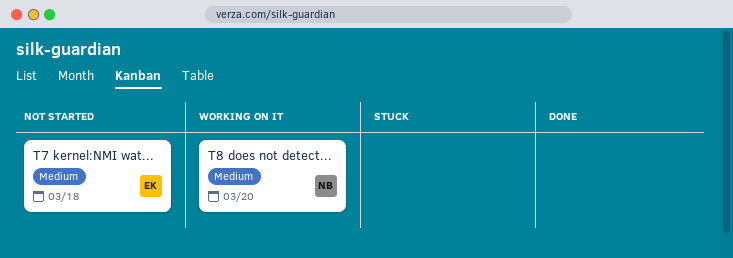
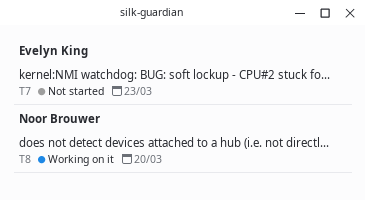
T7, due: Mar 18 -> Mar 23

